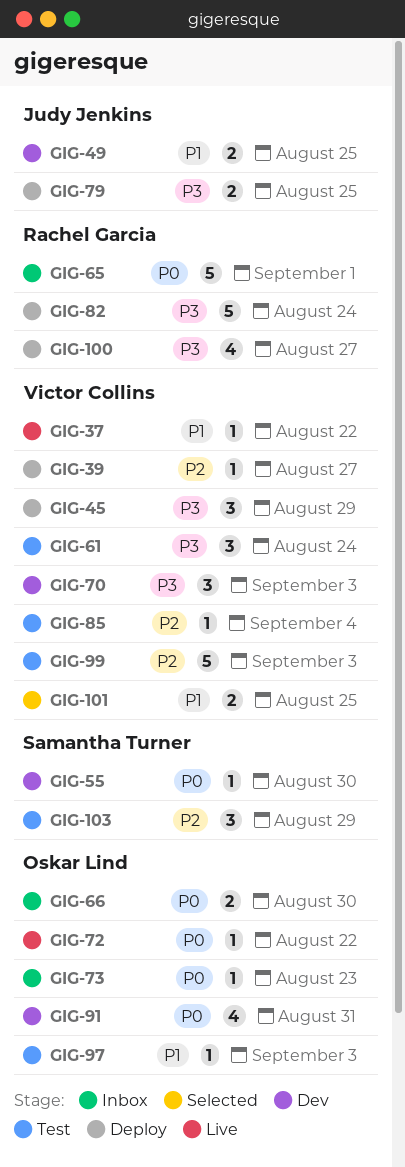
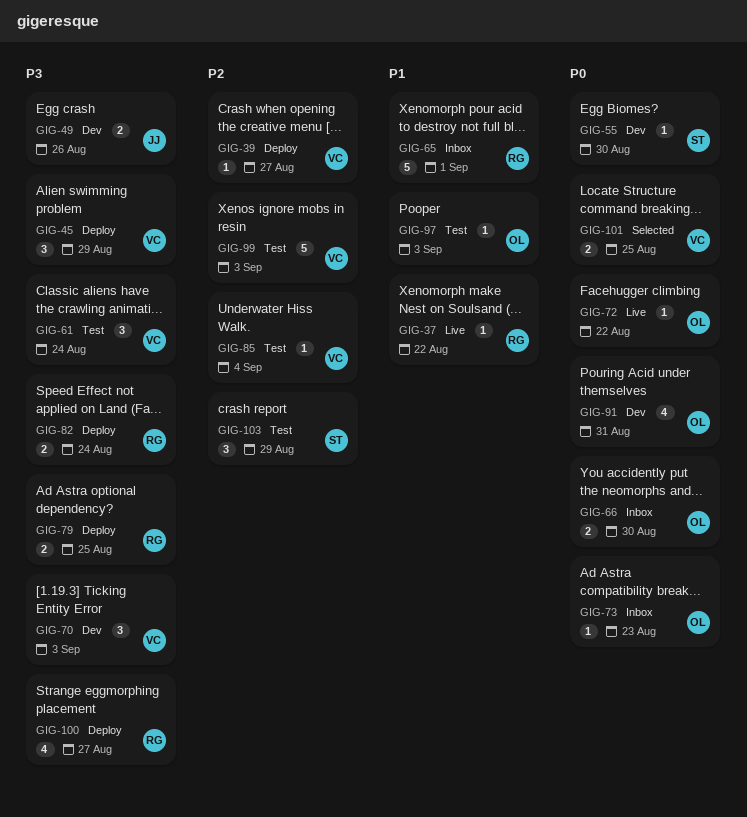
GIG-37, owner: Victor Collins -> Rachel Garcia
GIG-49, priority: P1 -> P3
GIG-49, due: Aug 25 -> Aug 26
GIG-65, priority: P0 -> P1
GIG-79, owner: Judy Jenkins -> Rachel Garcia
GIG-82, estimate: 5 -> 2
GIG-101, priority: P1 -> P0

